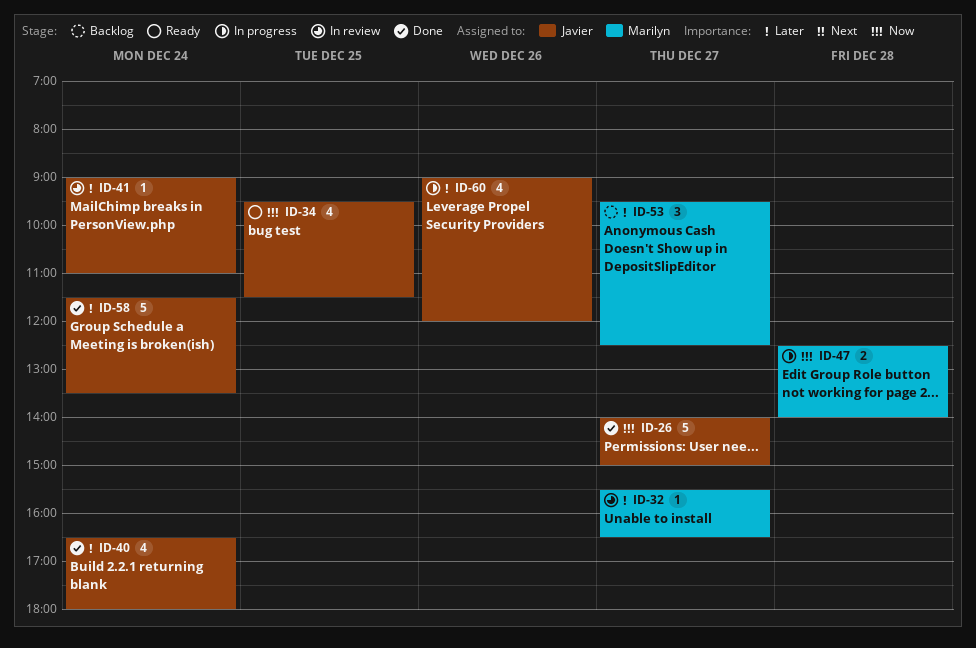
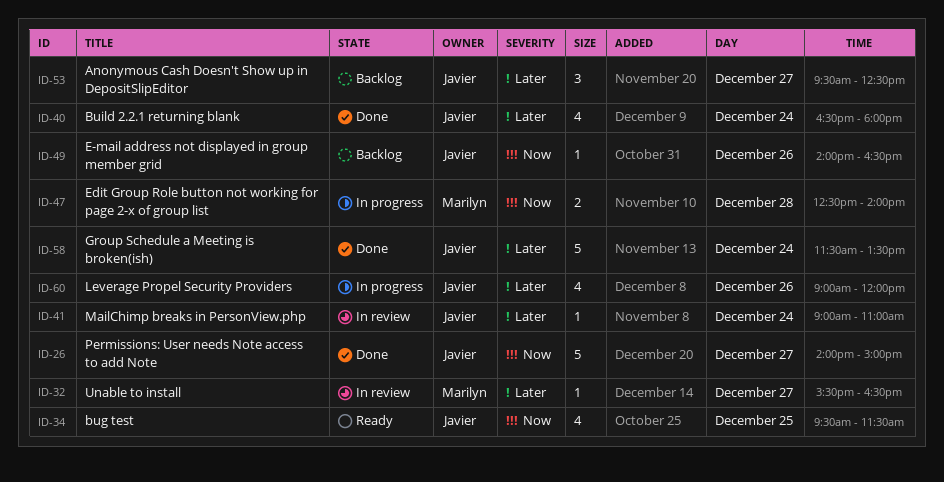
ID-49: none -> present
ID-53, owner: Marilyn -> Javier

